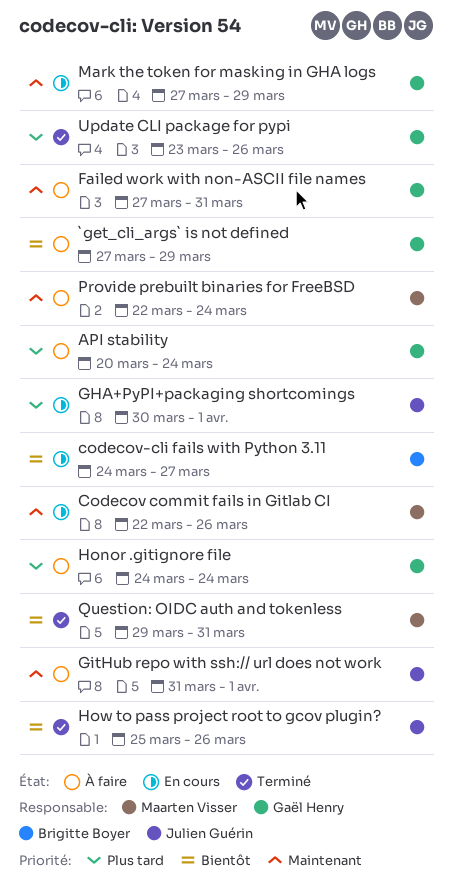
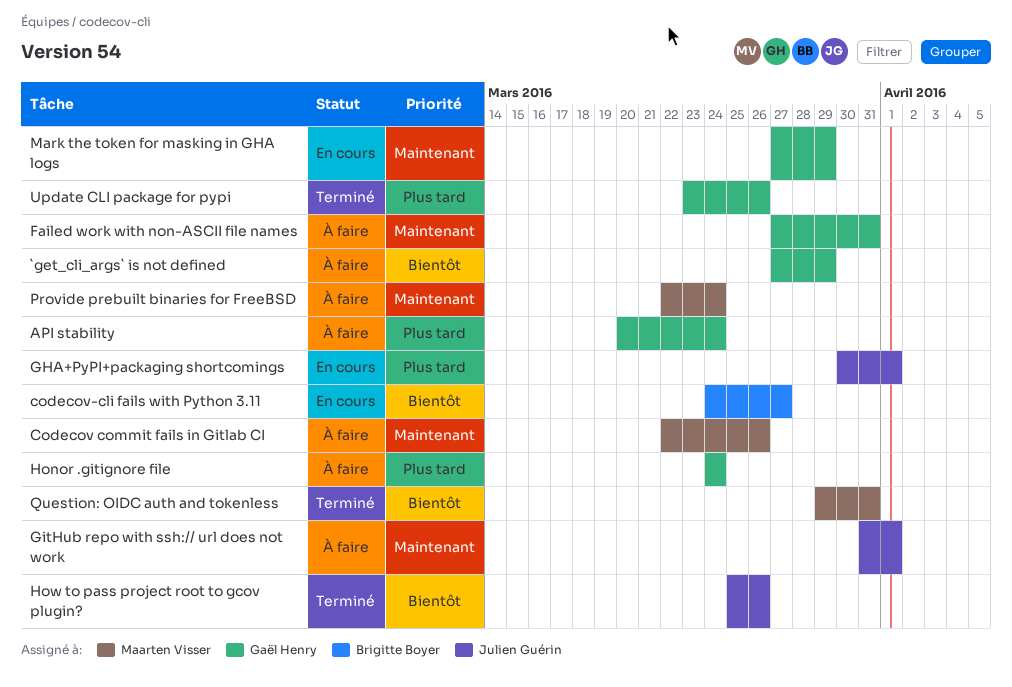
Codecov commit fails in Gitlab CI, status: En cours -> À faire

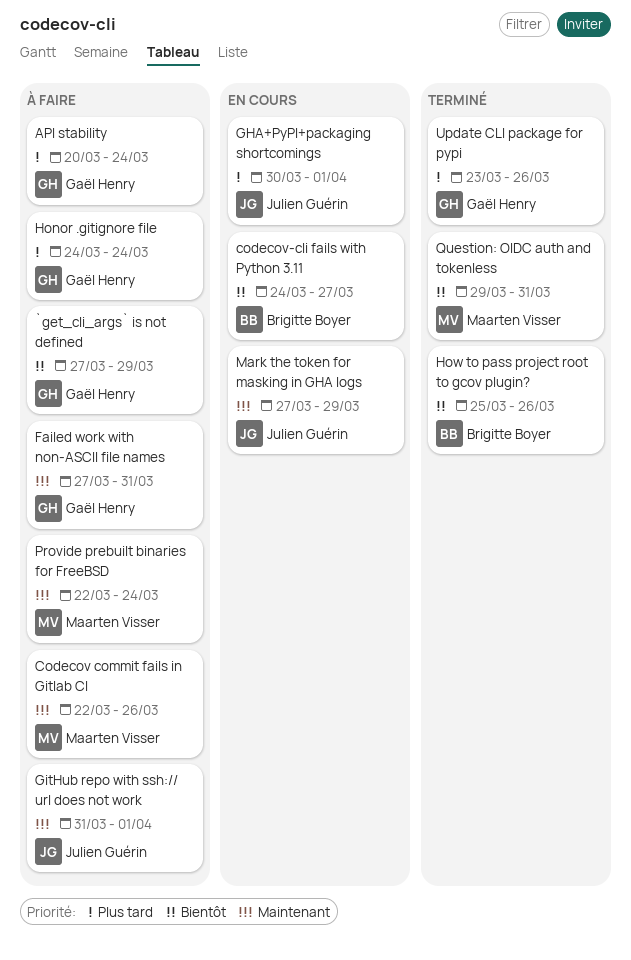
How to pass project root to gcov plugin?, owner: Julien Guérin -> Brigitte Boyer
Mark the token for masking in GHA logs, owner: Gaël Henry -> Julien Guérin

